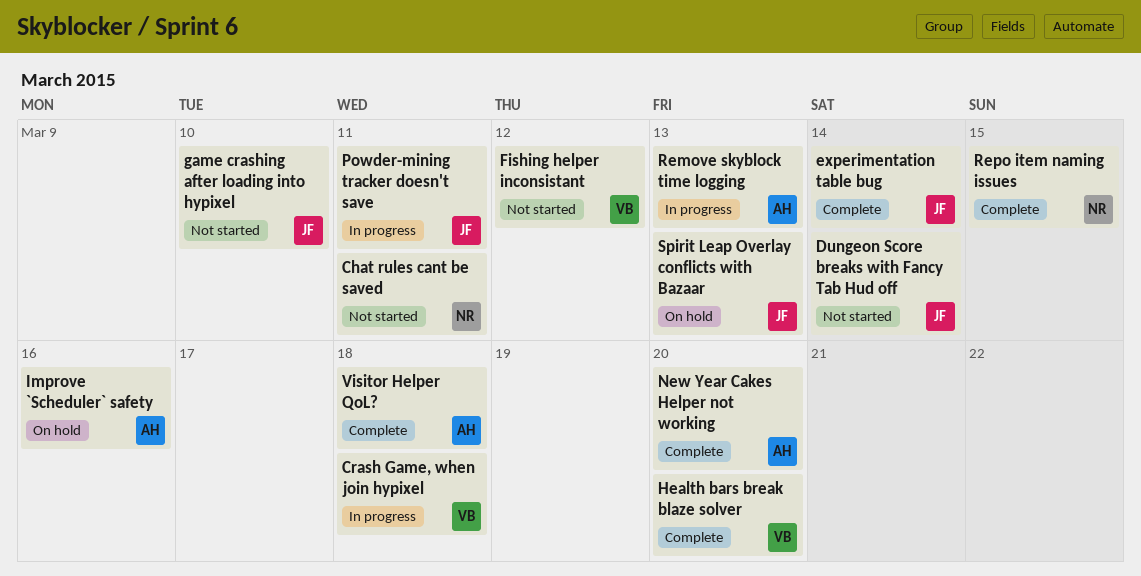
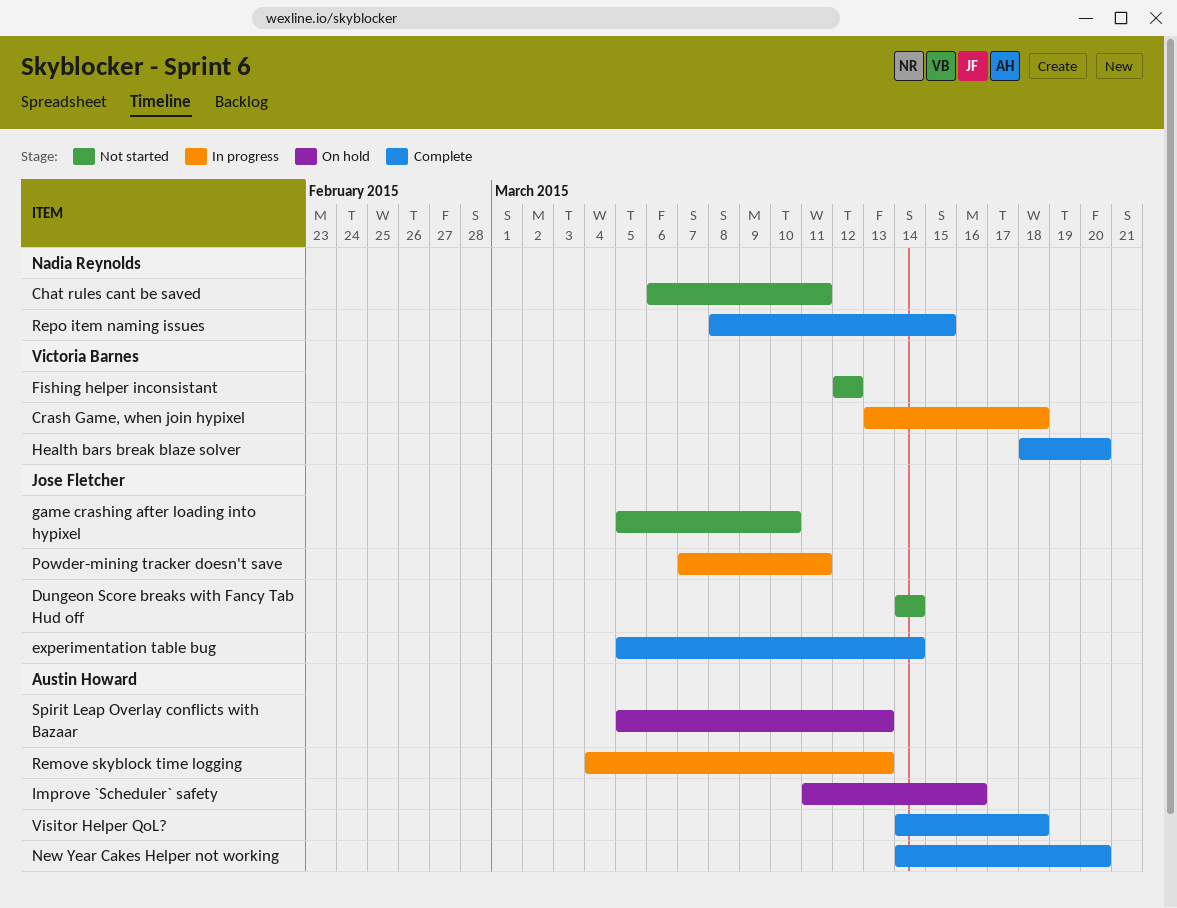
Spirit Leap Overlay conflicts with Bazaar, owner: Jose Fletcher -> Austin Howard

